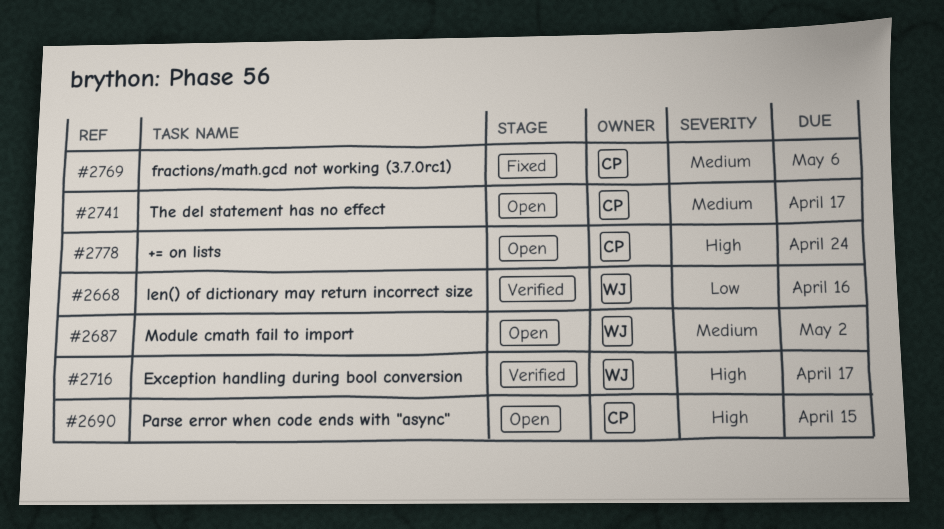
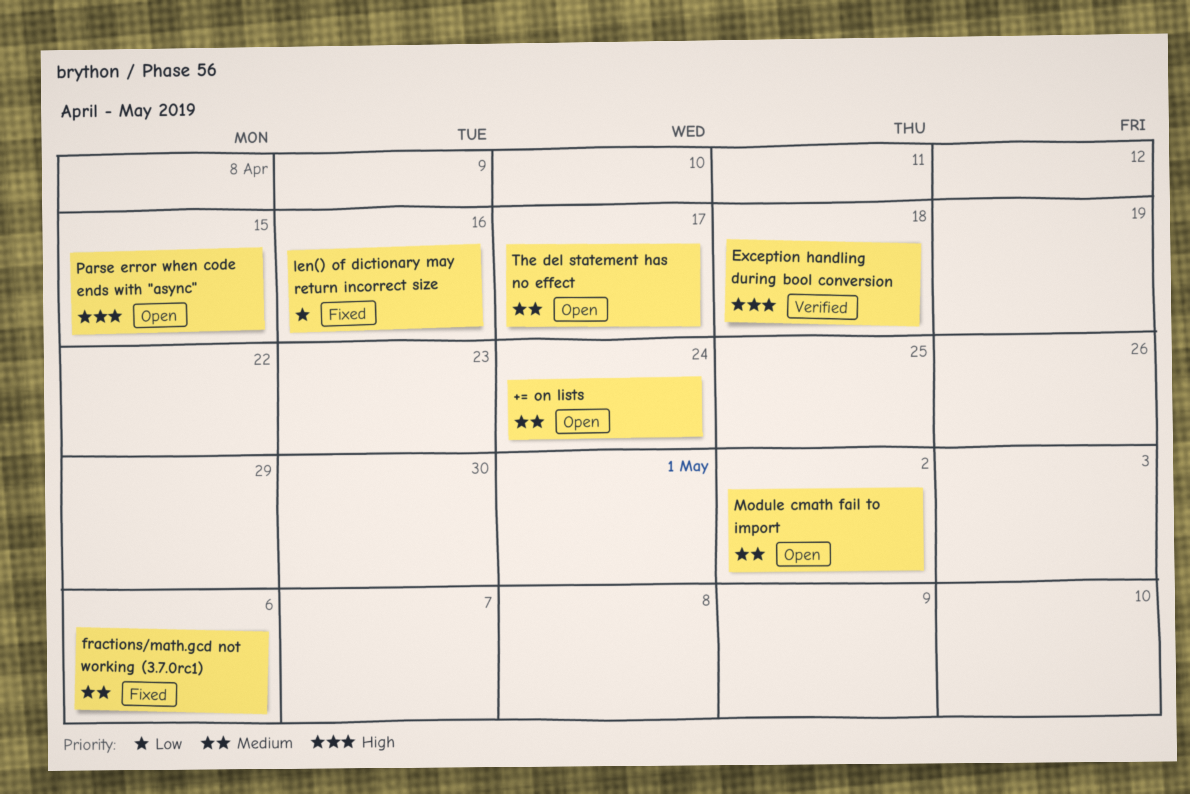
+= on lists, priority: High -> Medium
Exception handling during bool conversion, due: Apr 17 -> Apr 18
len() of dictionary may return incorrect size, status: Verified -> Fixed

